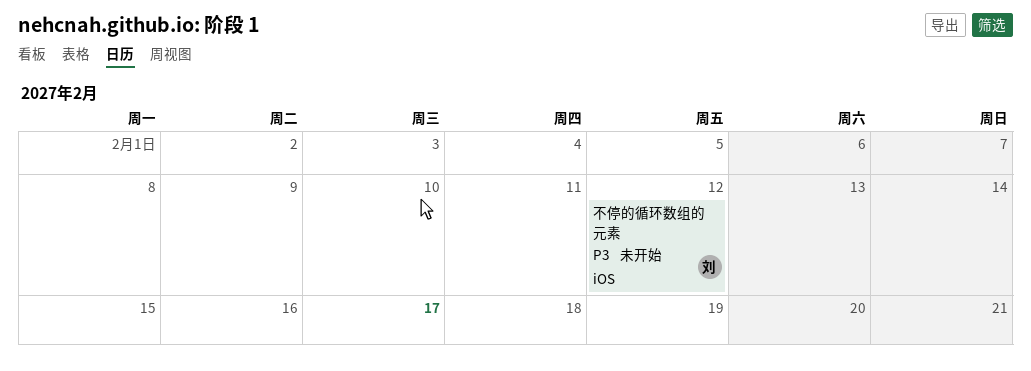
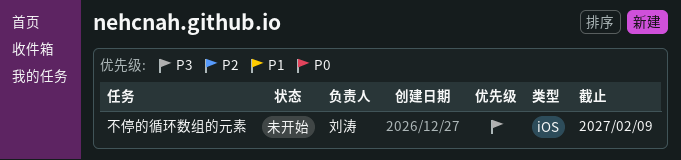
不停的循环数组的元素, due: Feb 12 -> Feb 9

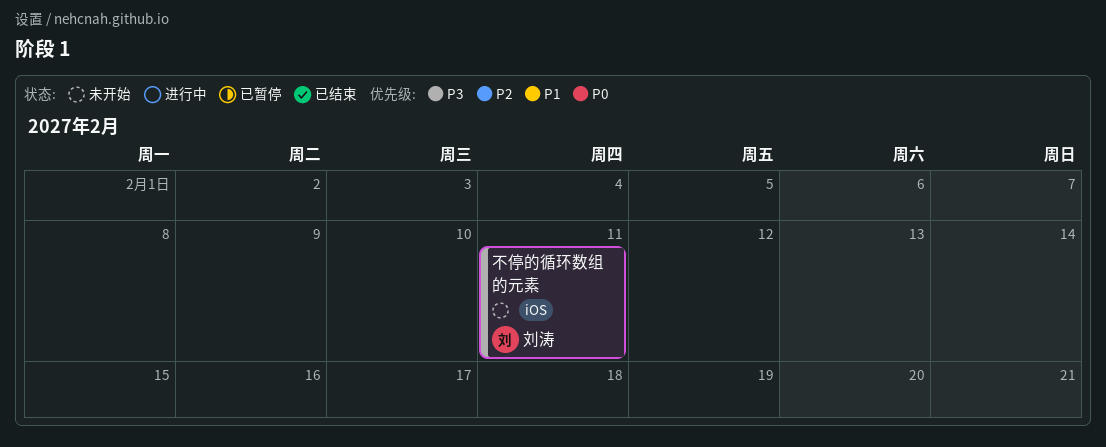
不停的循环数组的元素, due: Feb 9 -> Feb 11

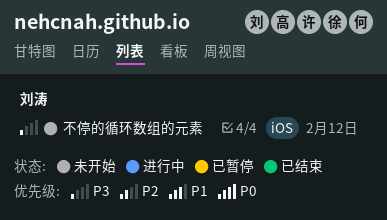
不停的循环数组的元素, due: Feb 11 -> Feb 12

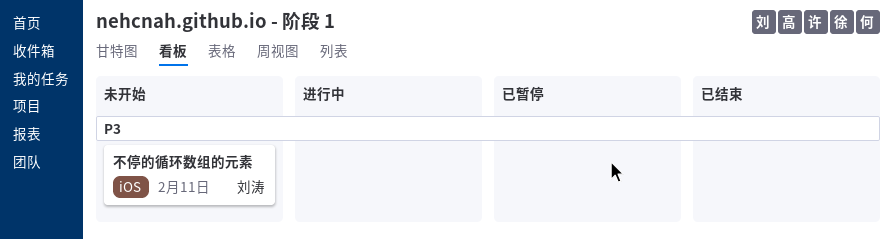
不停的循环数组的元素, due: Feb 12 -> Feb 11

